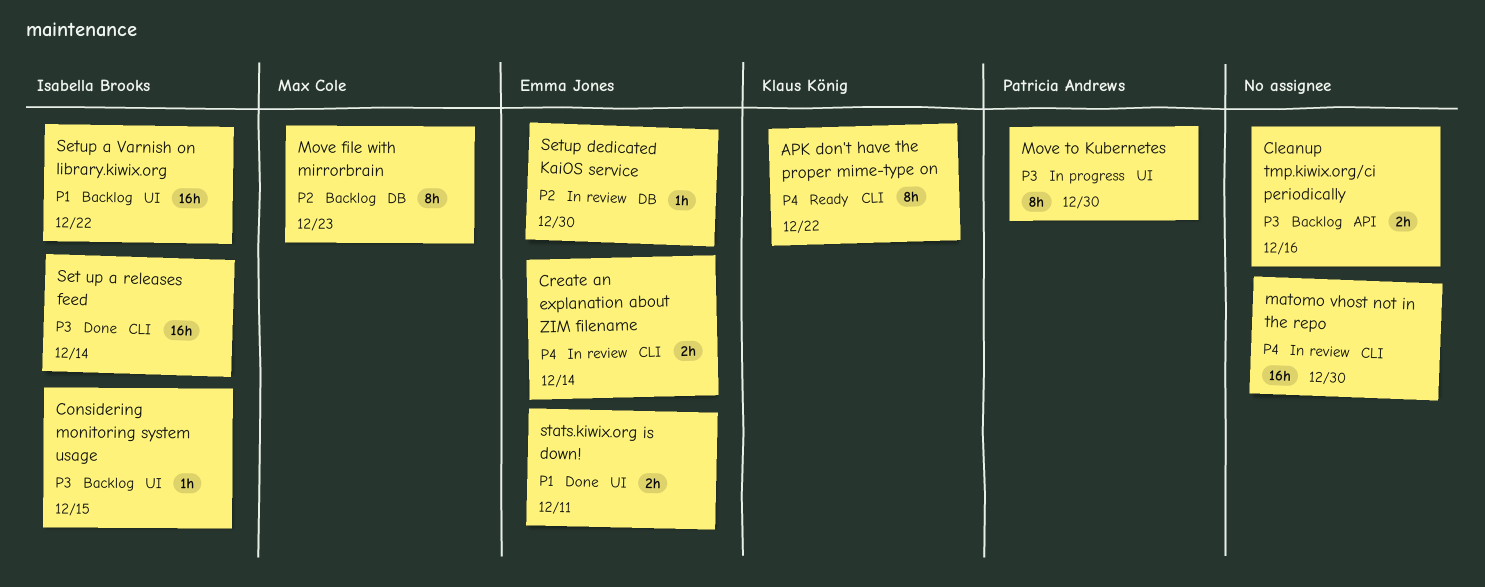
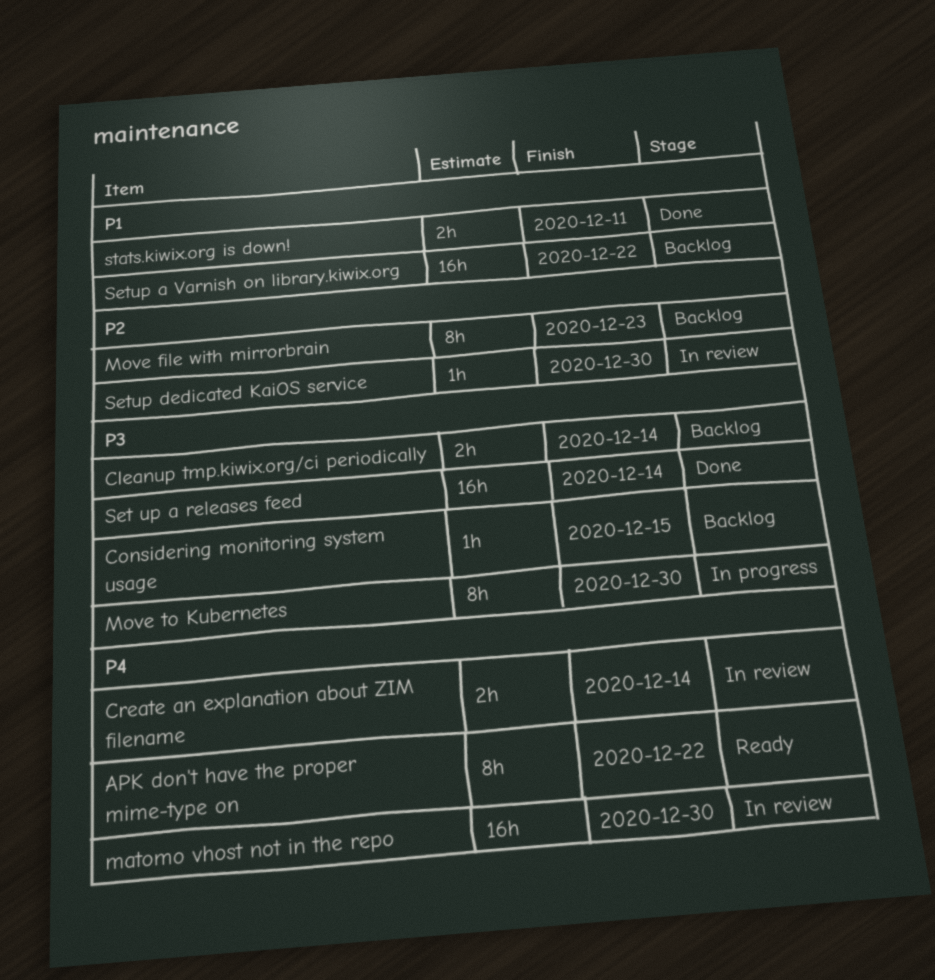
Cleanup tmp.kiwix.org/ci periodically, due: Dec 16 -> Dec 14

